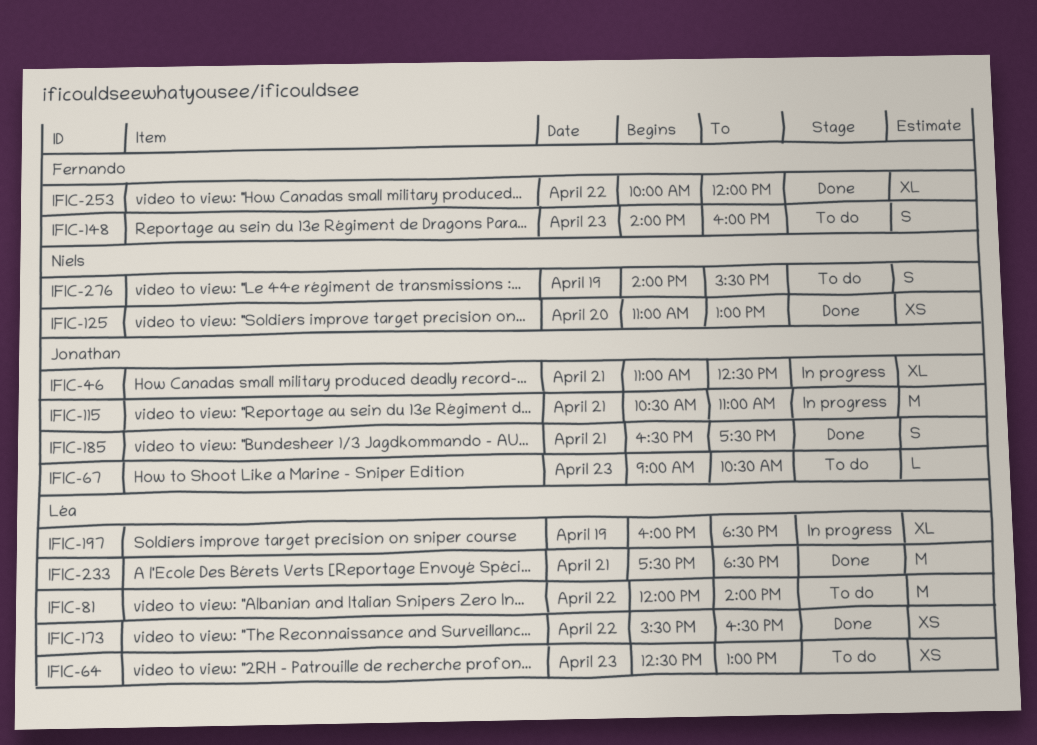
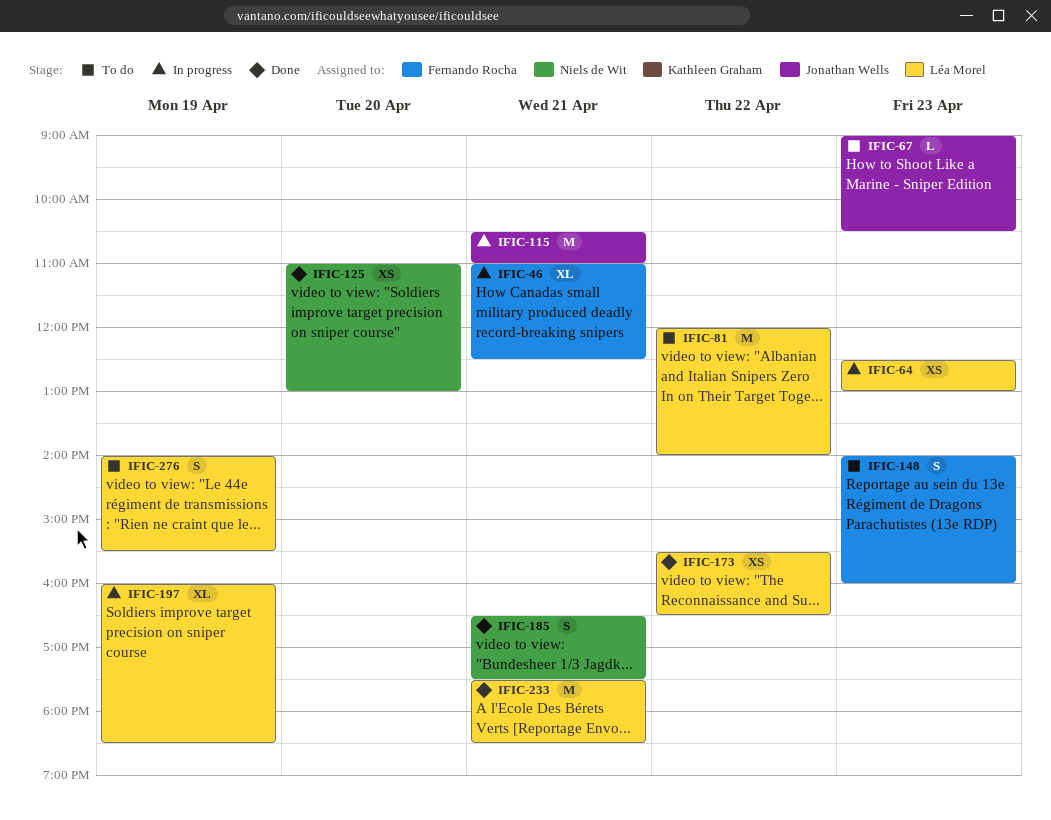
IFIC-46, owner: Jonathan Wells -> Fernando Rocha
IFIC-64, status: To do -> In progress
IFIC-185, owner: Jonathan Wells -> Niels de Wit
IFIC-253: present -> none
IFIC-276, owner: Niels de Wit -> Léa Morel

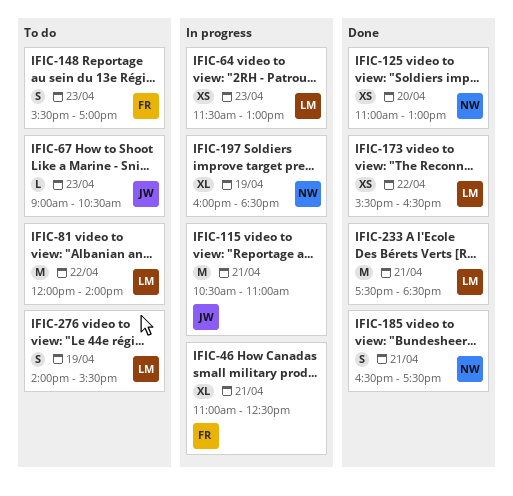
IFIC-64, begins: 12:30 -> 11:30
IFIC-148, begins: 14:00 -> 15:30
IFIC-148, ends: 16:00 -> 17:00
IFIC-197, owner: Léa Morel -> Niels de Wit

